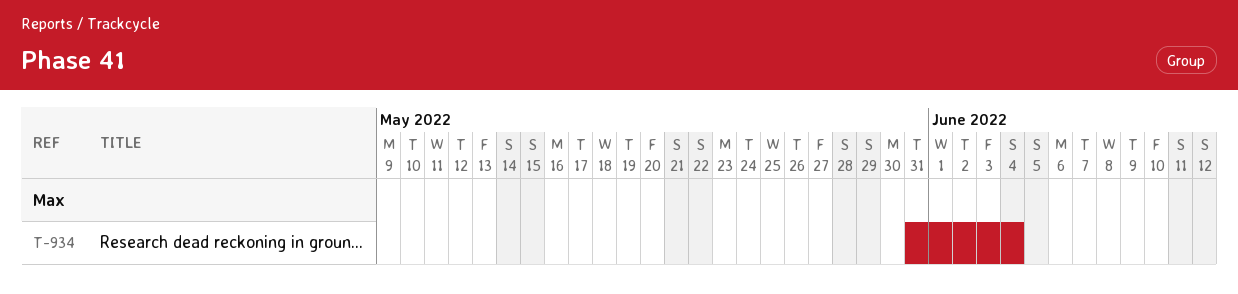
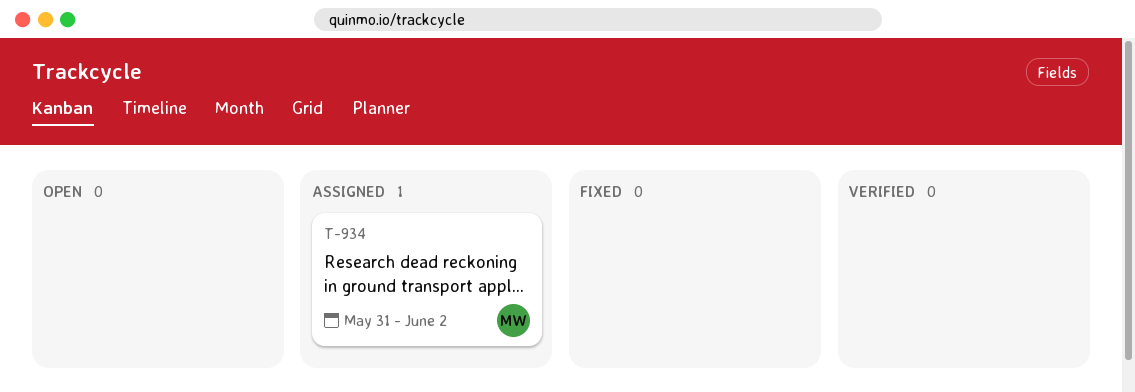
T-934, due: Jun 4 -> Jun 2

